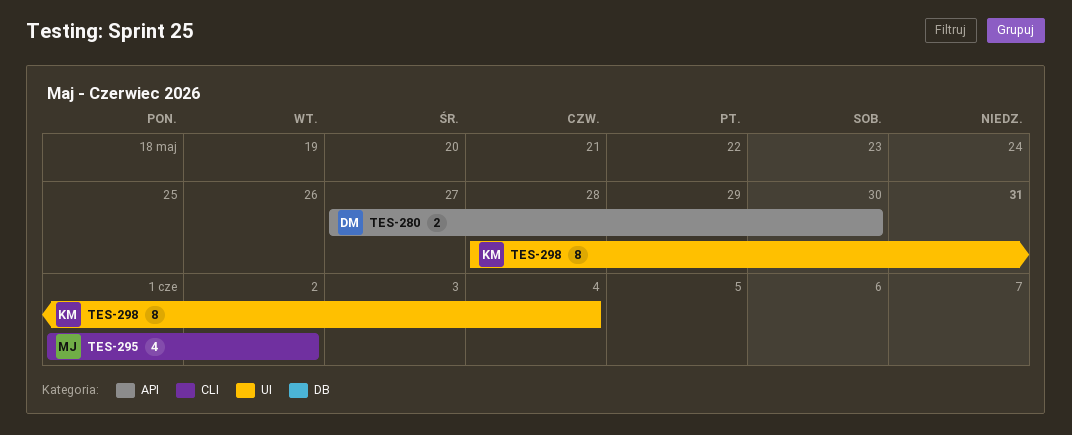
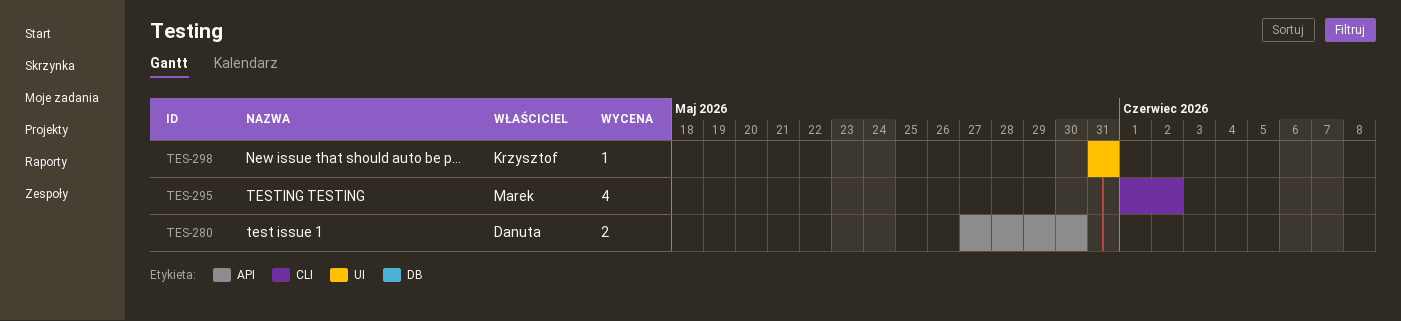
TES-298, estimate: 8 -> 1
TES-298, start: May 28 -> May 31
TES-298, due: Jun 4 -> May 31

